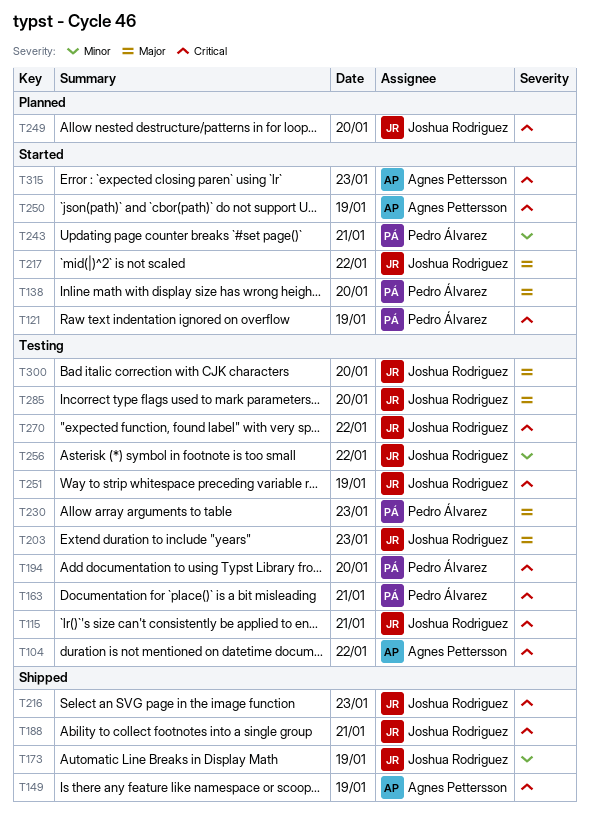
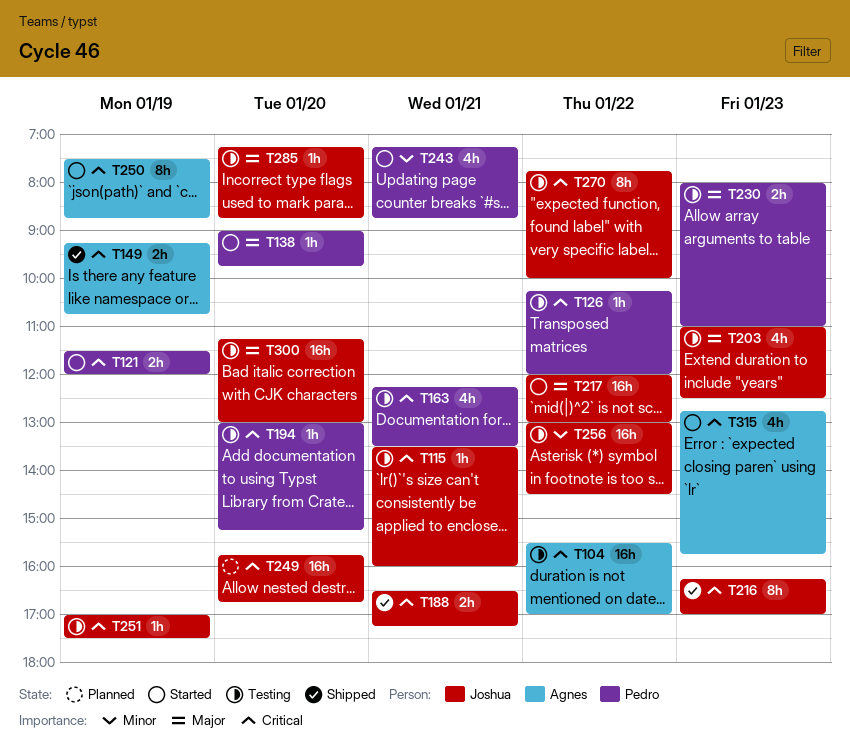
T126: none -> present
T173: present -> none

